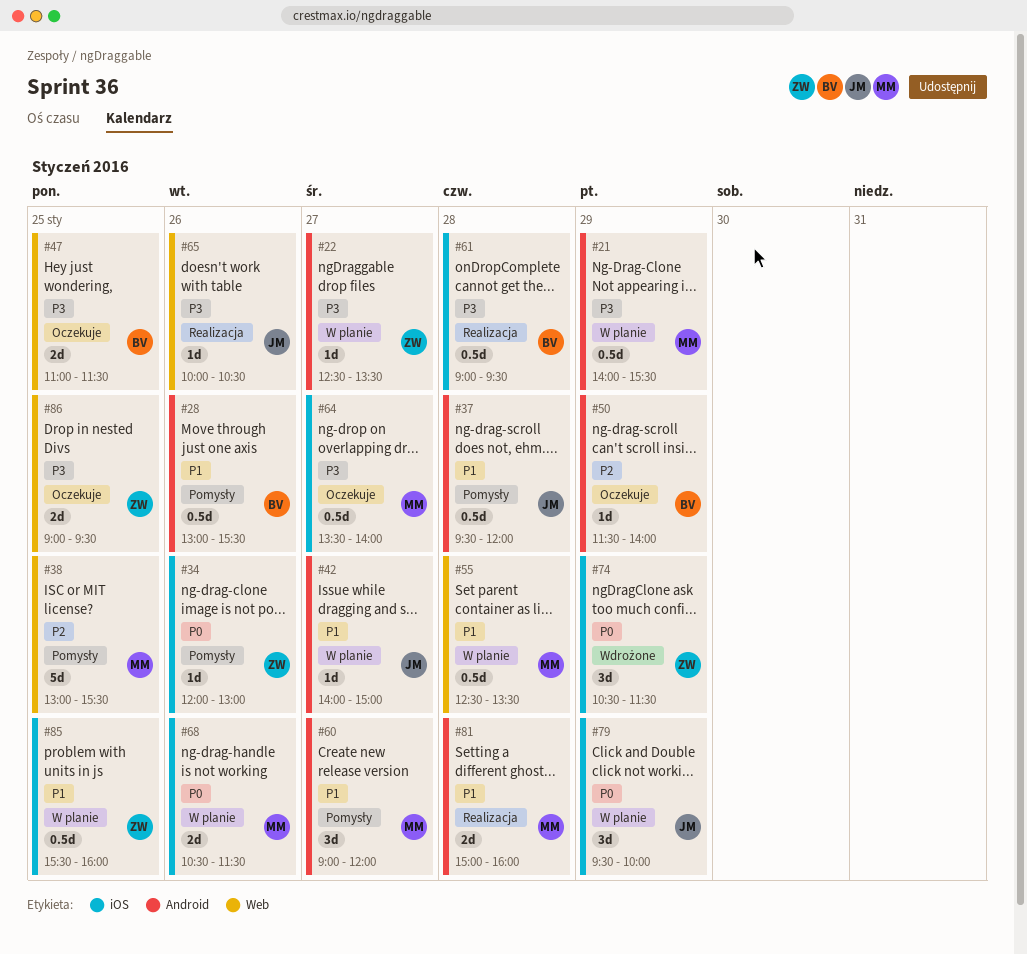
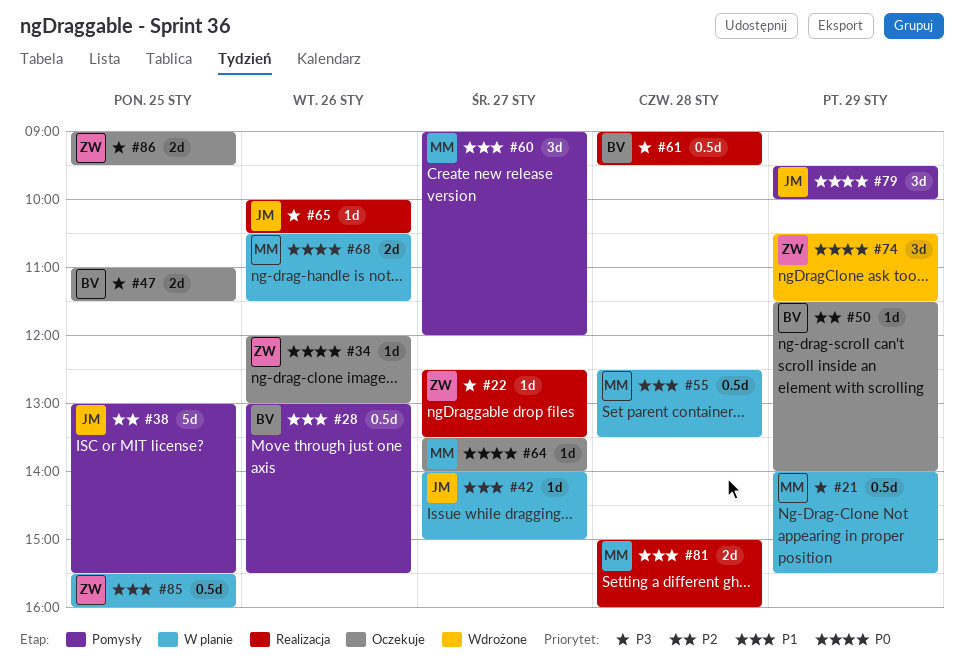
#22, status: W planie -> Realizacja
#34, status: Pomysły -> Oczekuje
#37: present -> none
#38, owner: MM -> JM
#64, priority: P3 -> P0
#64, estimate: 0.5d -> 1d
#79, status: W planie -> Pomysły

